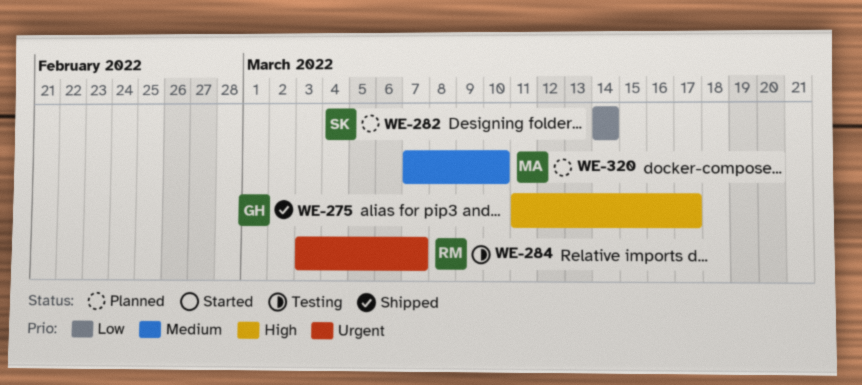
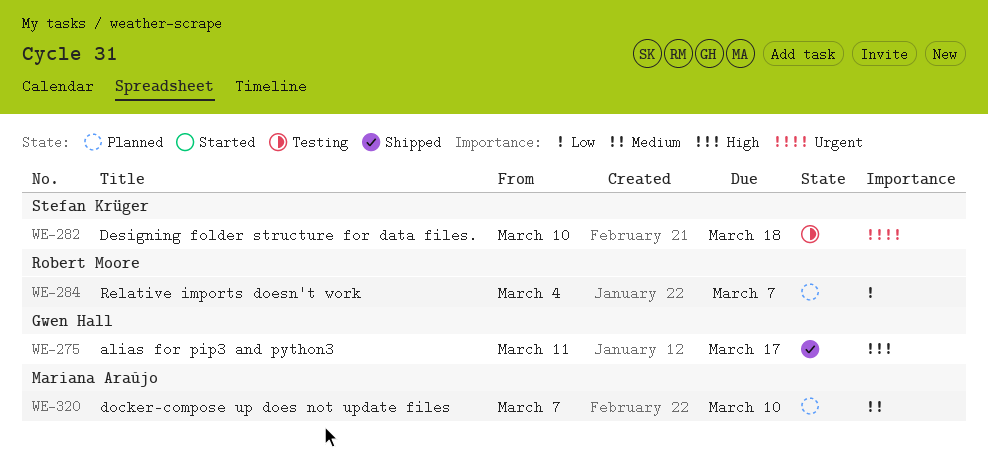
WE-282, status: Planned -> Testing
WE-282, priority: Low -> Urgent
WE-282, start: Mar 14 -> Mar 10
WE-282, due: Mar 14 -> Mar 18
WE-284, status: Testing -> Planned
WE-284, priority: Urgent -> Low
WE-284, start: Mar 3 -> Mar 4

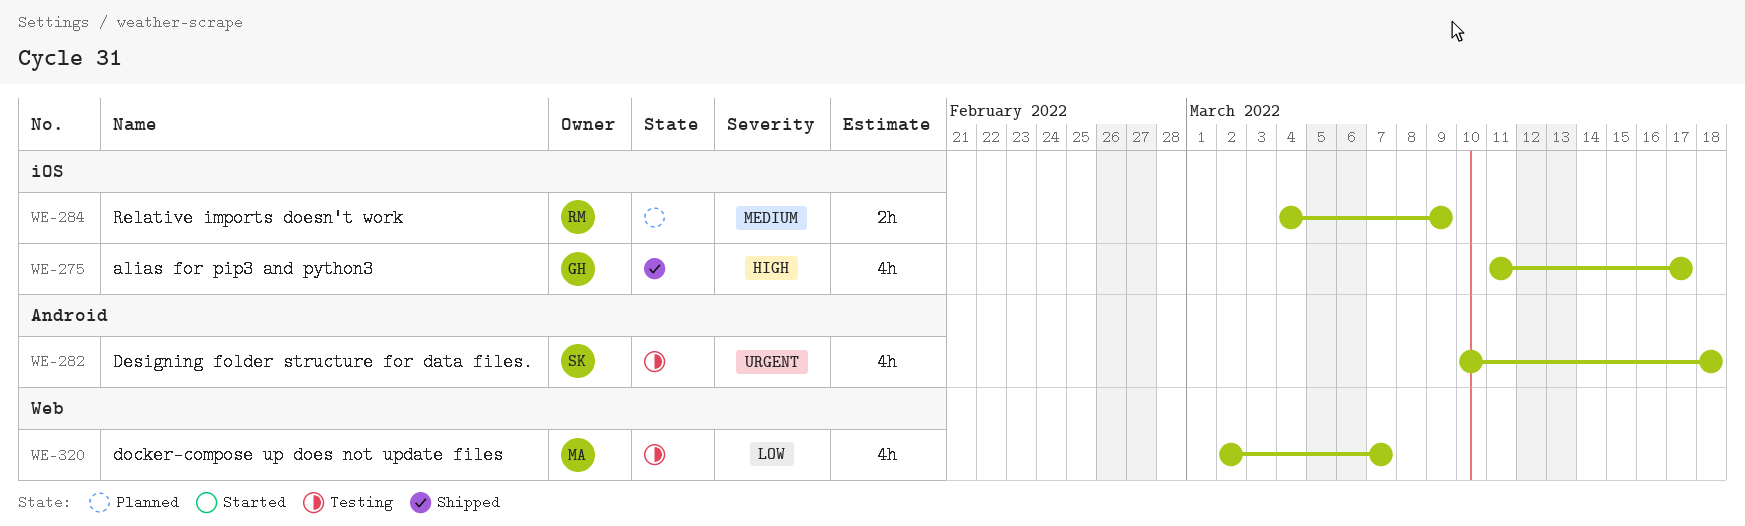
WE-284, priority: Low -> Medium
WE-284, due: Mar 7 -> Mar 9
WE-320, status: Planned -> Testing
WE-320, priority: Medium -> Low
WE-320, start: Mar 7 -> Mar 2
WE-320, due: Mar 10 -> Mar 7

